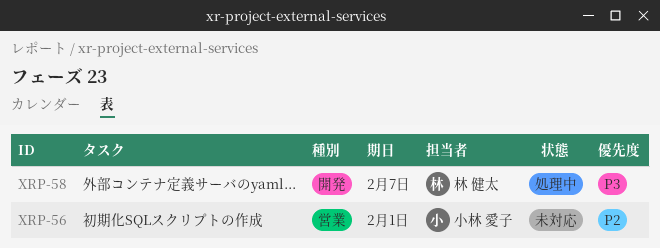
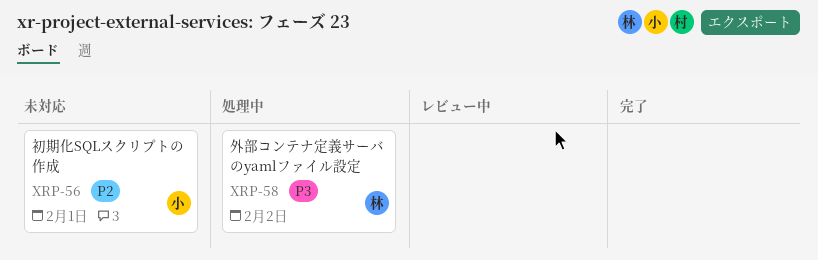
XRP-58, due: Feb 7 -> Feb 2

